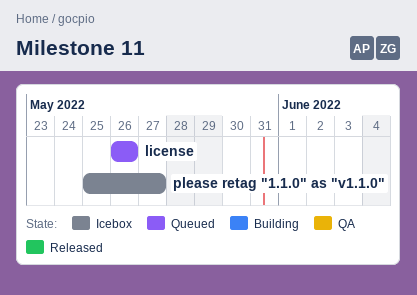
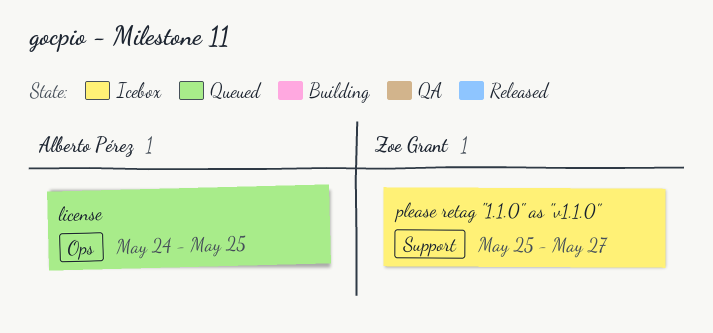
license, start: May 26 -> May 24
license, due: May 26 -> May 25

